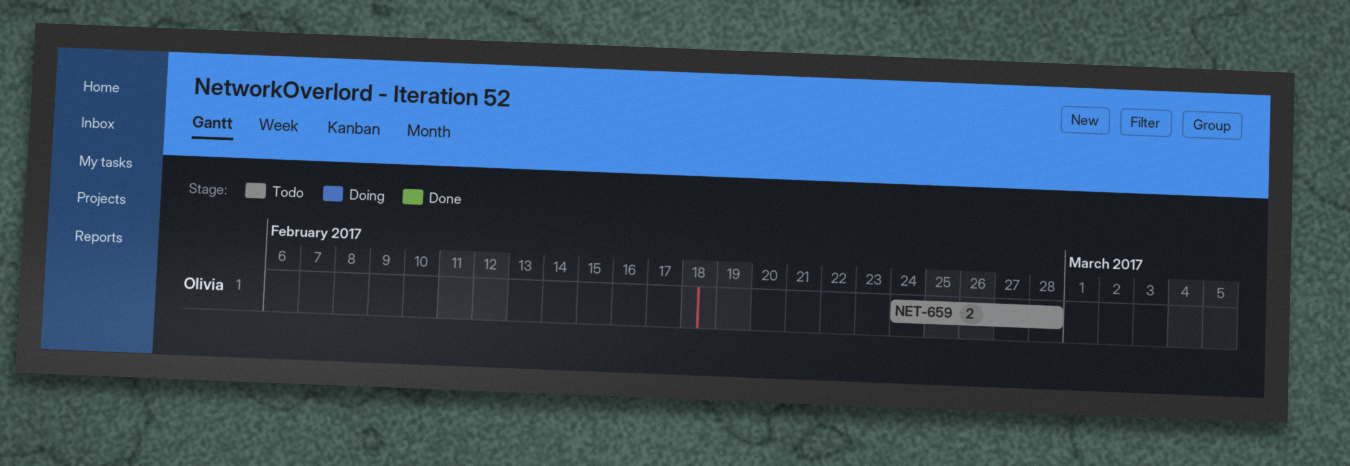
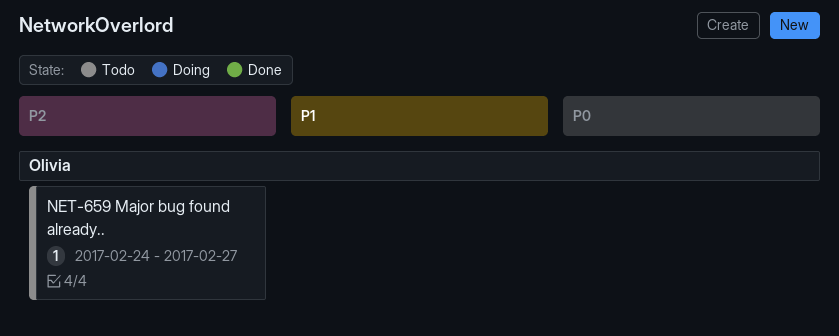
NET-659, estimate: 2 -> 1
NET-659, due: Feb 28 -> Feb 27

